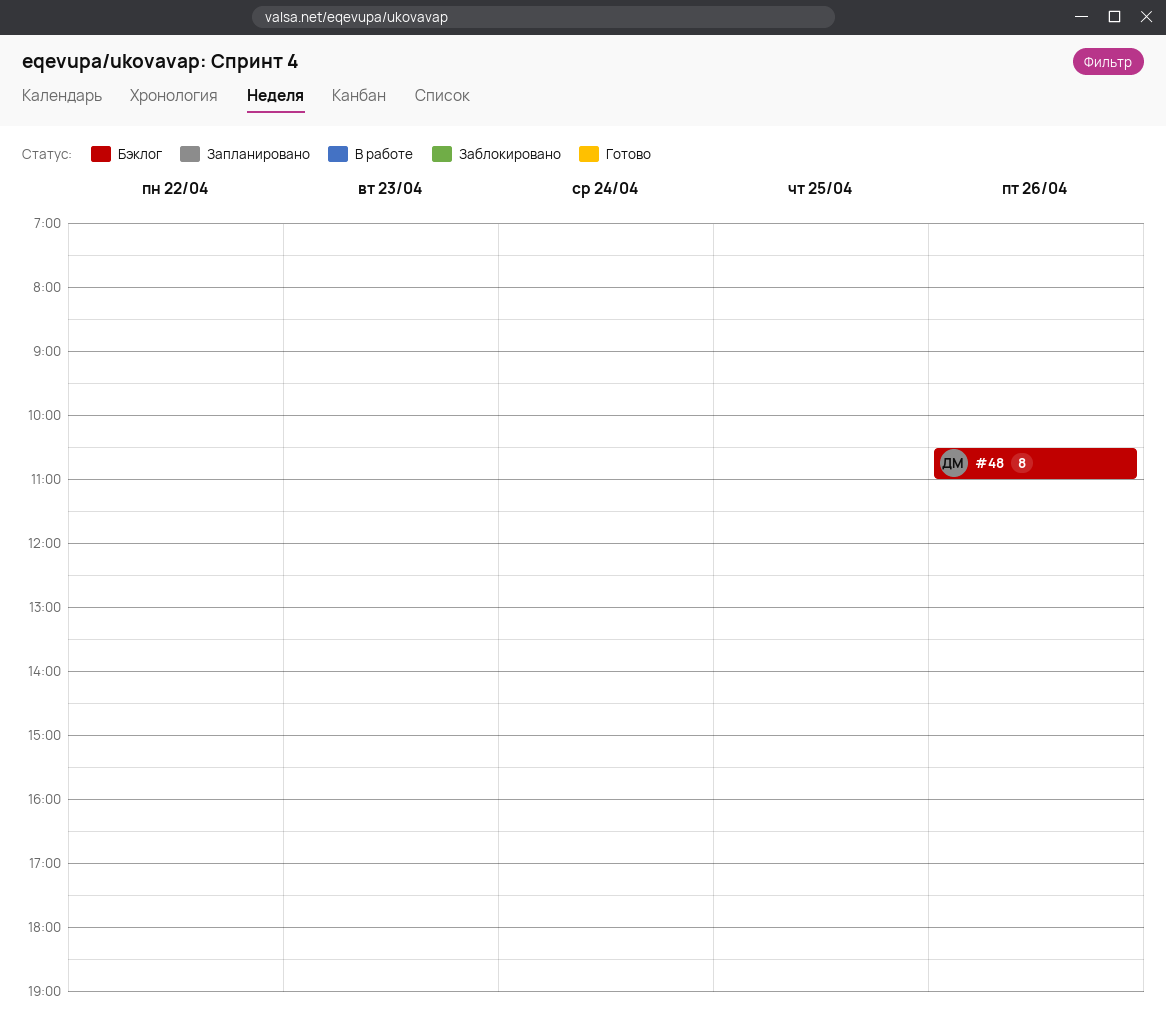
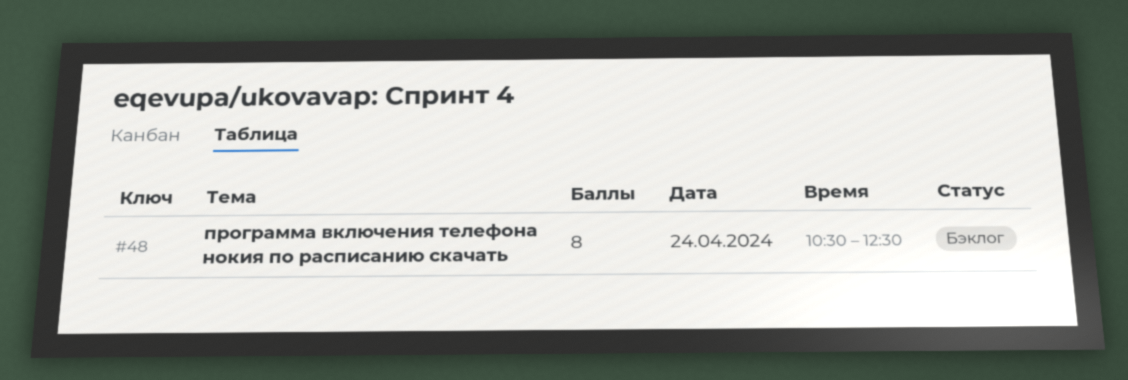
#48, day: Apr 26 -> Apr 24
#48, ends: 11:00 -> 12:30

